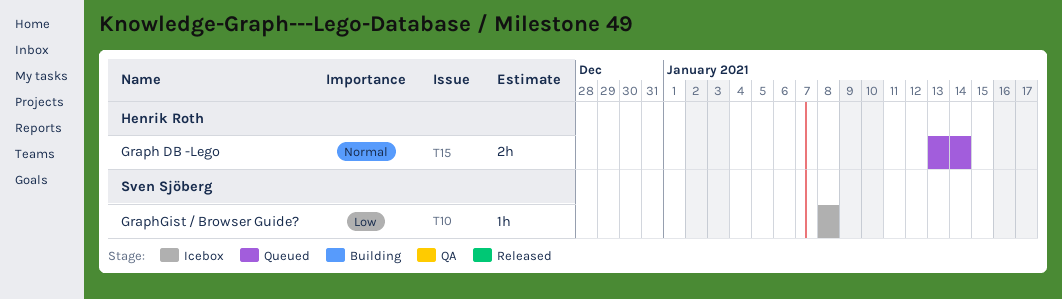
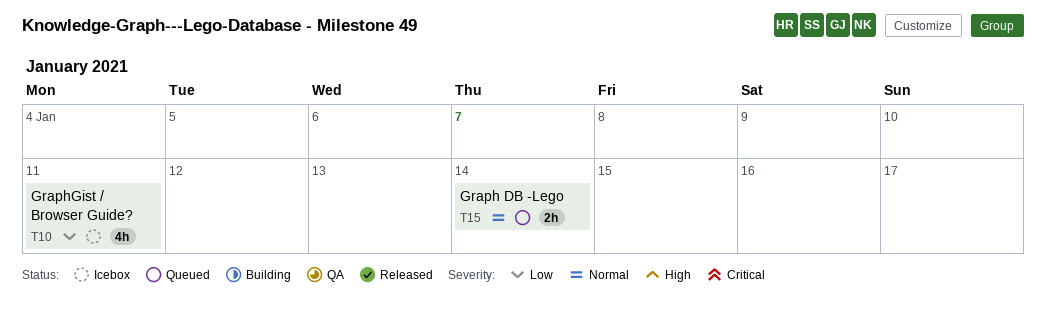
T10, estimate: 1h -> 4h
T10, due: Jan 8 -> Jan 11

